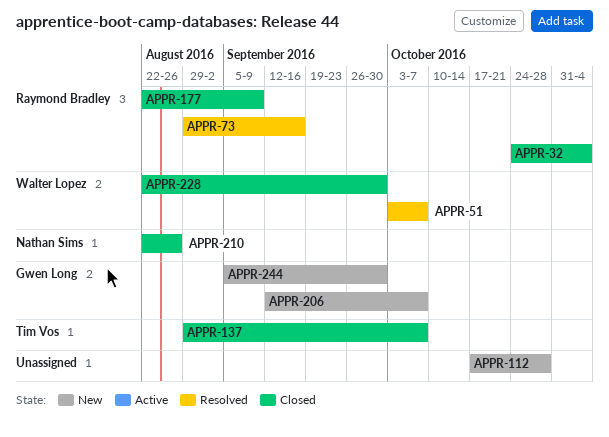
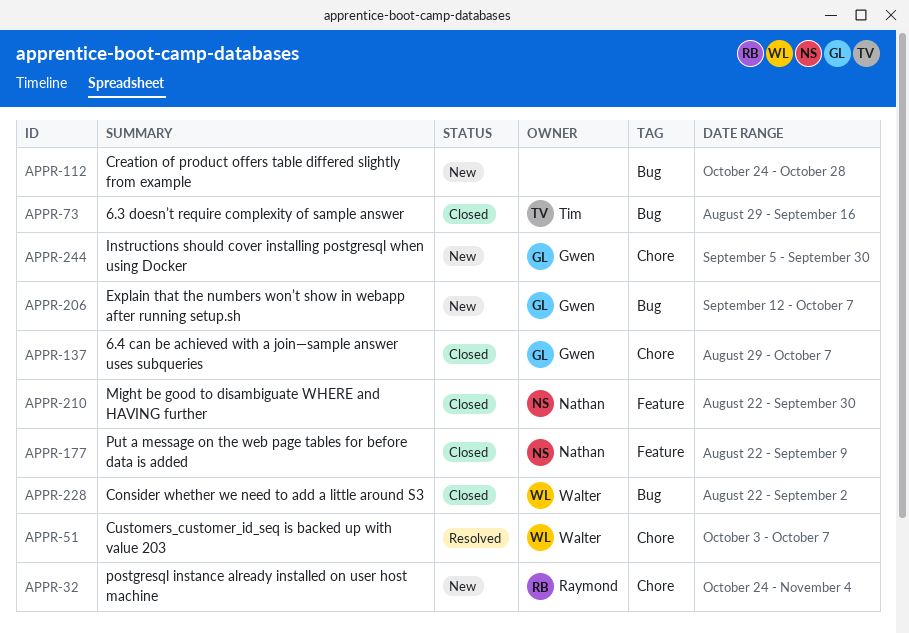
APPR-32, status: Closed -> New
APPR-73, status: Resolved -> Closed
APPR-73, owner: Raymond Bradley -> Tim Vos
APPR-112, start: Oct 17 -> Oct 24
APPR-137, owner: Tim Vos -> Gwen Long
APPR-177, owner: Raymond Bradley -> Nathan Sims
APPR-210, due: Aug 26 -> Sep 30
APPR-228, due: Sep 30 -> Sep 2

